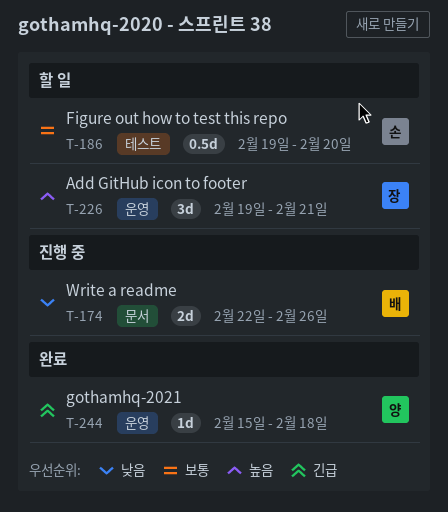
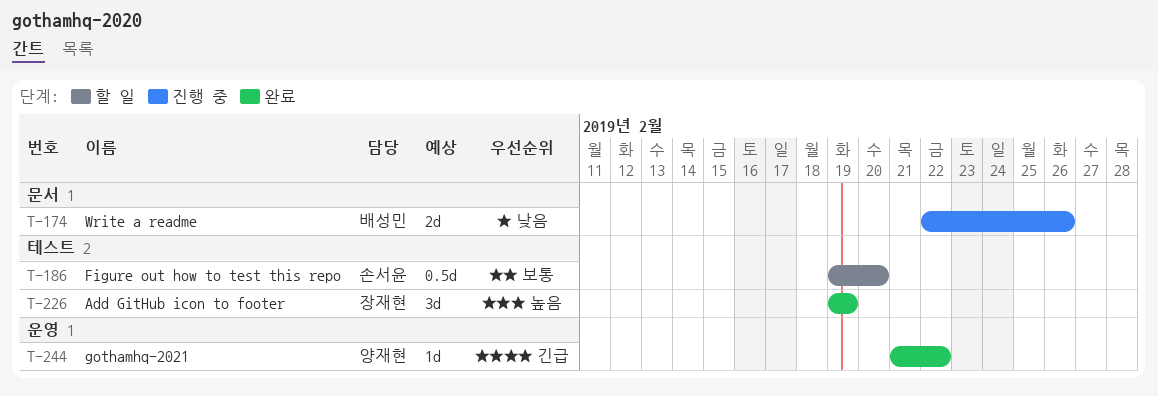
T-226, status: 할 일 -> 완료
T-226, label: 운영 -> 테스트
T-226, due: Feb 21 -> Feb 19
T-244, start: Feb 15 -> Feb 21
T-244, due: Feb 18 -> Feb 22

